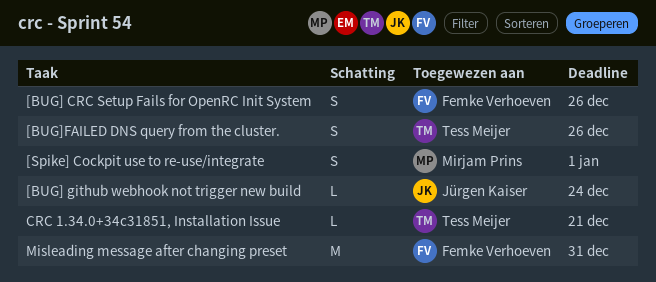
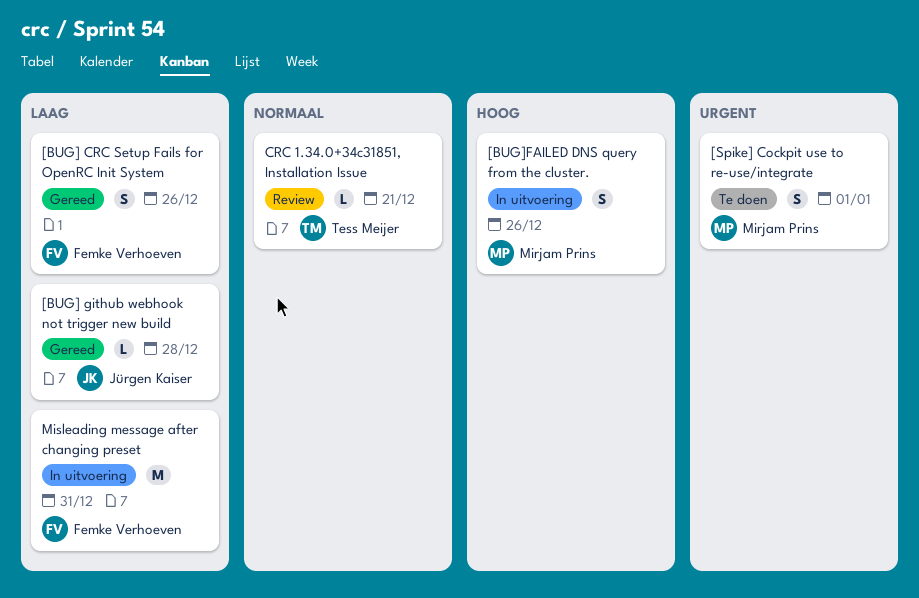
[BUG] github webhook not trigger new build, due: Dec 24 -> Dec 28
[BUG]FAILED DNS query from the cluster., owner: Tess Meijer -> Mirjam Prins

